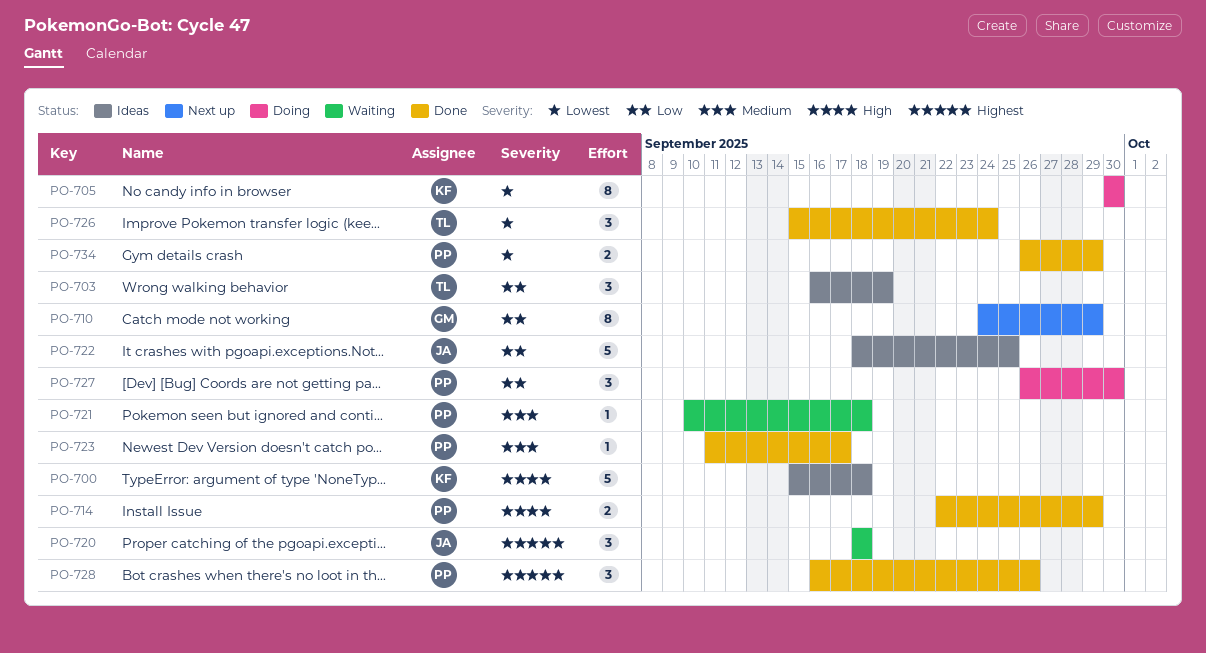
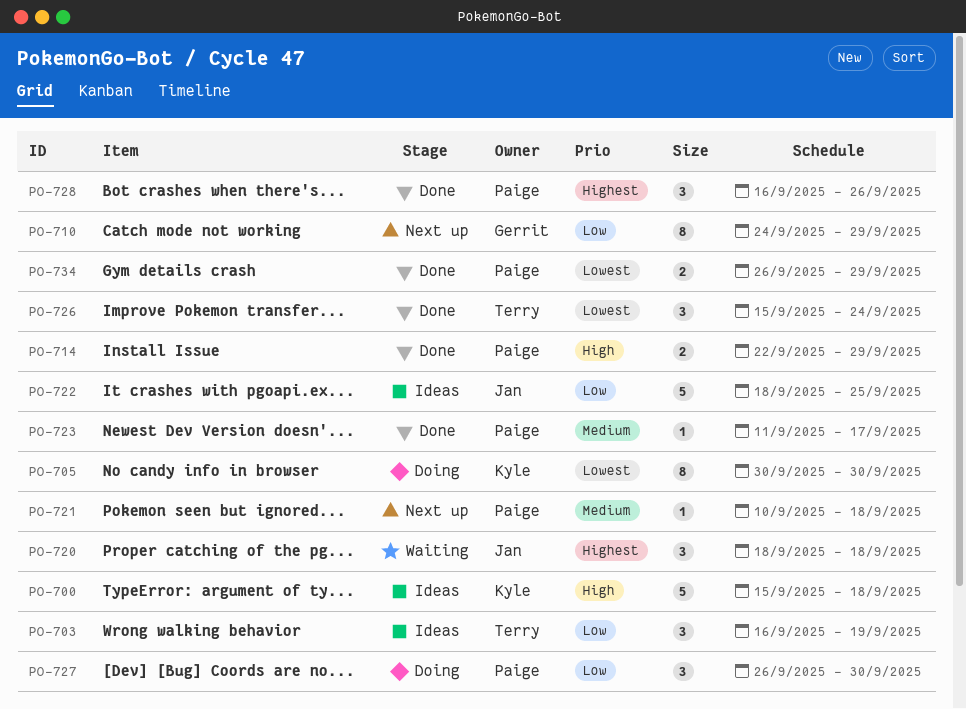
PO-721, status: Waiting -> Next up

